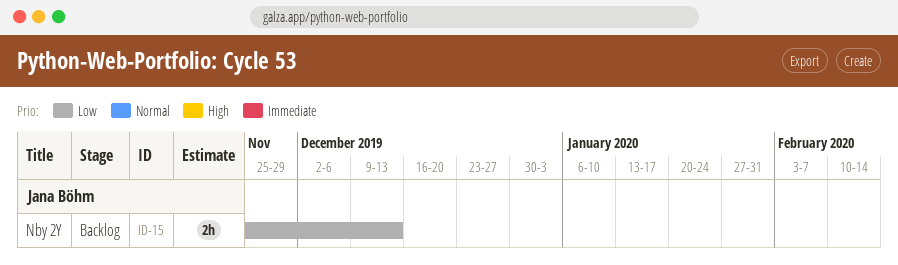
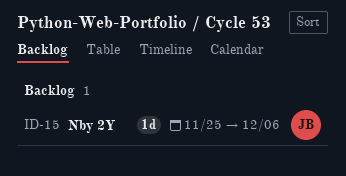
ID-15, estimate: 2h -> 1d
ID-15, due: Dec 13 -> Dec 6

